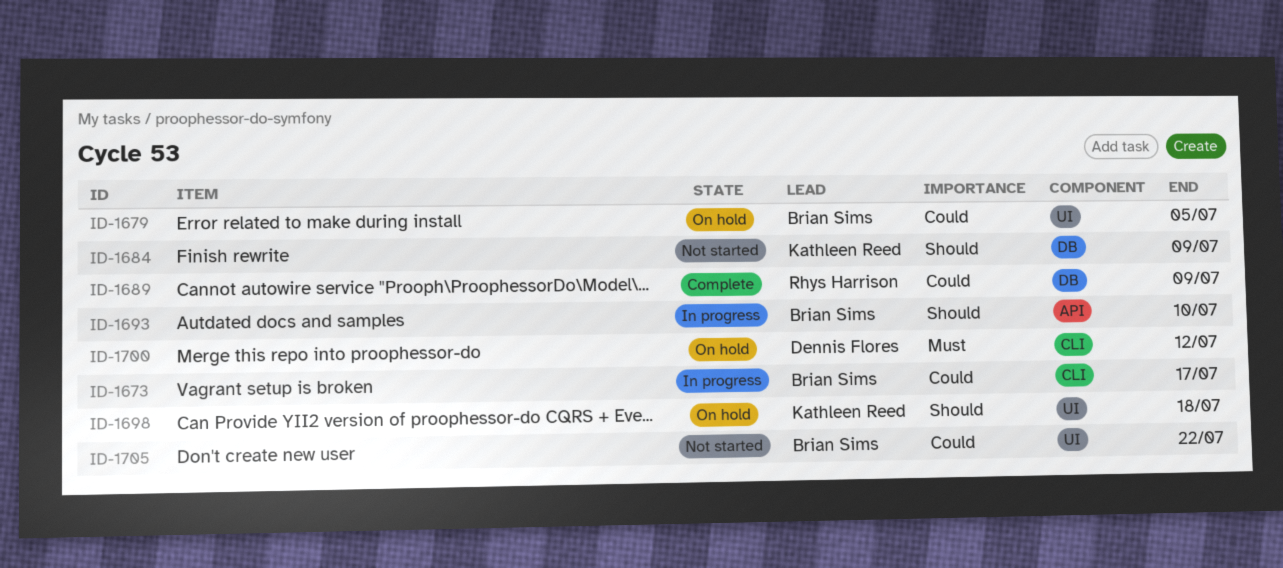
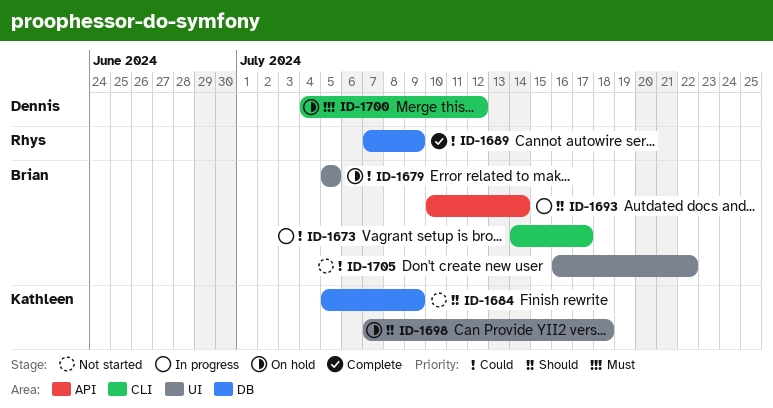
ID-1693, due: Jul 10 -> Jul 14

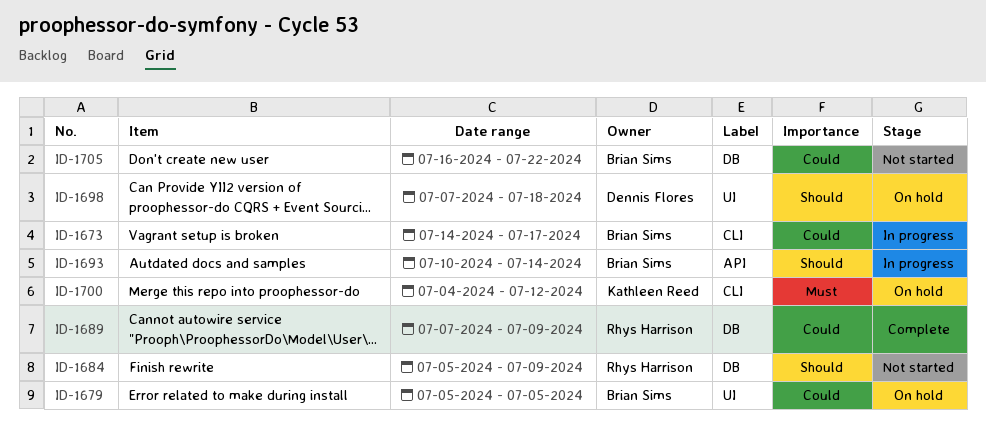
ID-1684, owner: Kathleen Reed -> Rhys Harrison
ID-1698, owner: Kathleen Reed -> Dennis Flores
ID-1700, owner: Dennis Flores -> Kathleen Reed
ID-1705, label: UI -> DB

